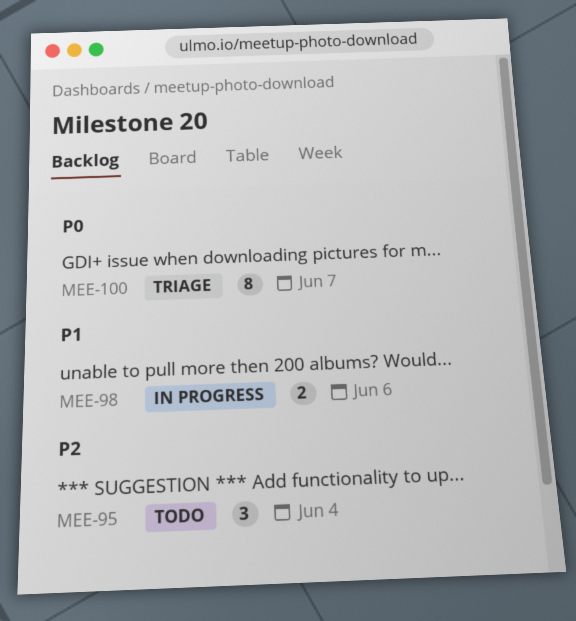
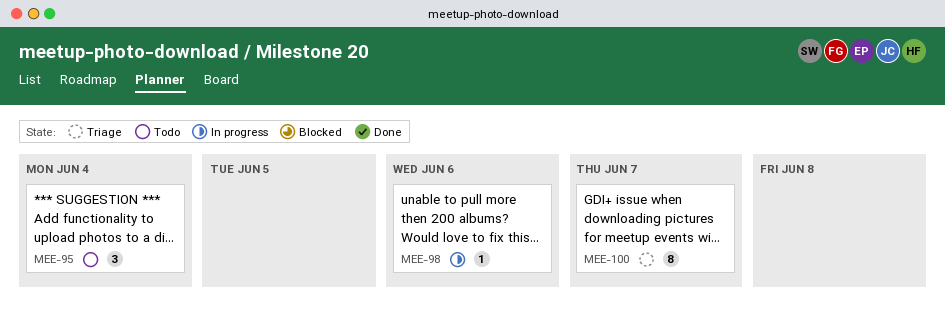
MEE-98, estimate: 2 -> 1

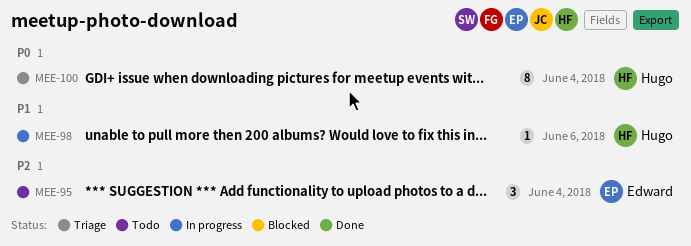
MEE-100, due: Jun 7 -> Jun 4

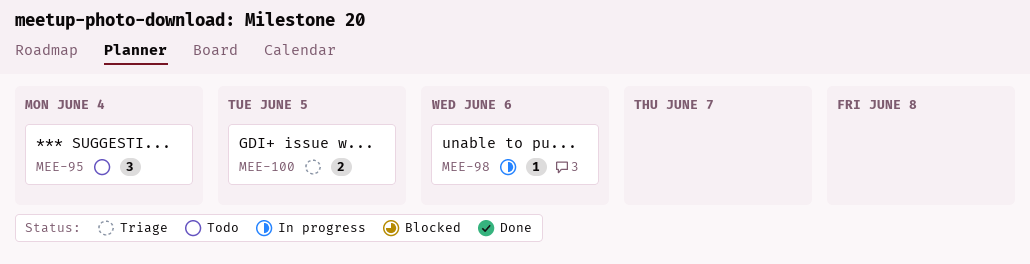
MEE-100, estimate: 8 -> 2
MEE-100, due: Jun 4 -> Jun 5

